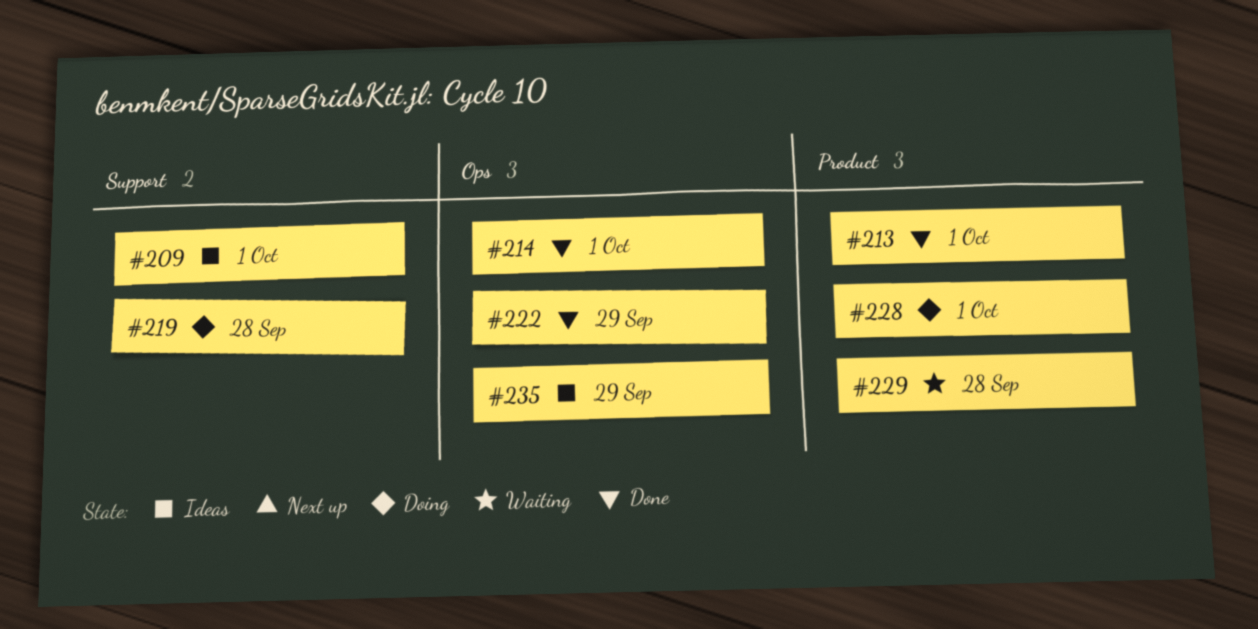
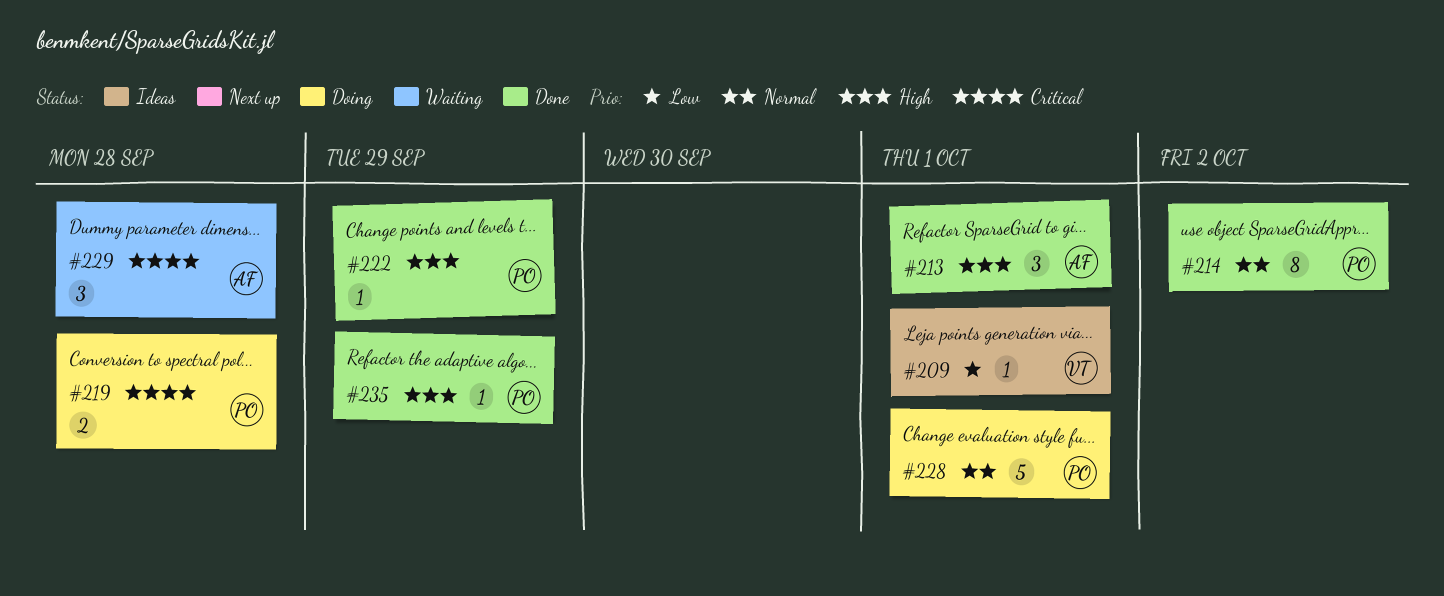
#214, due: Oct 1 -> Oct 2
#235, status: Ideas -> Done

